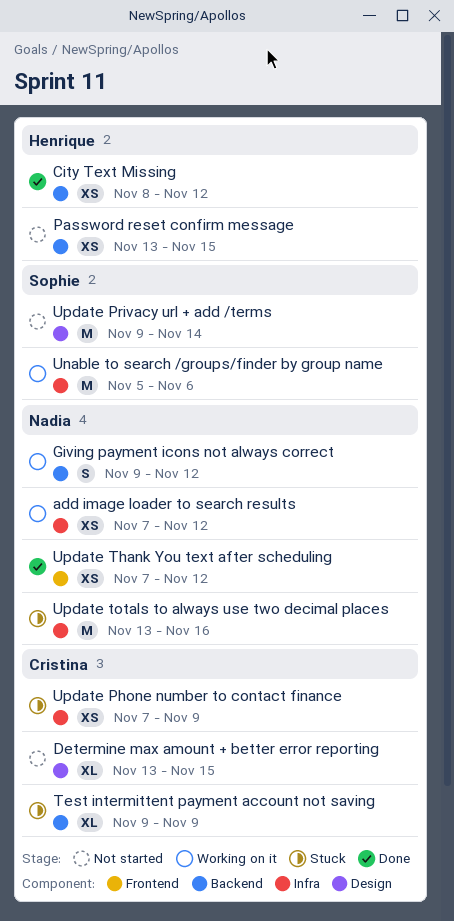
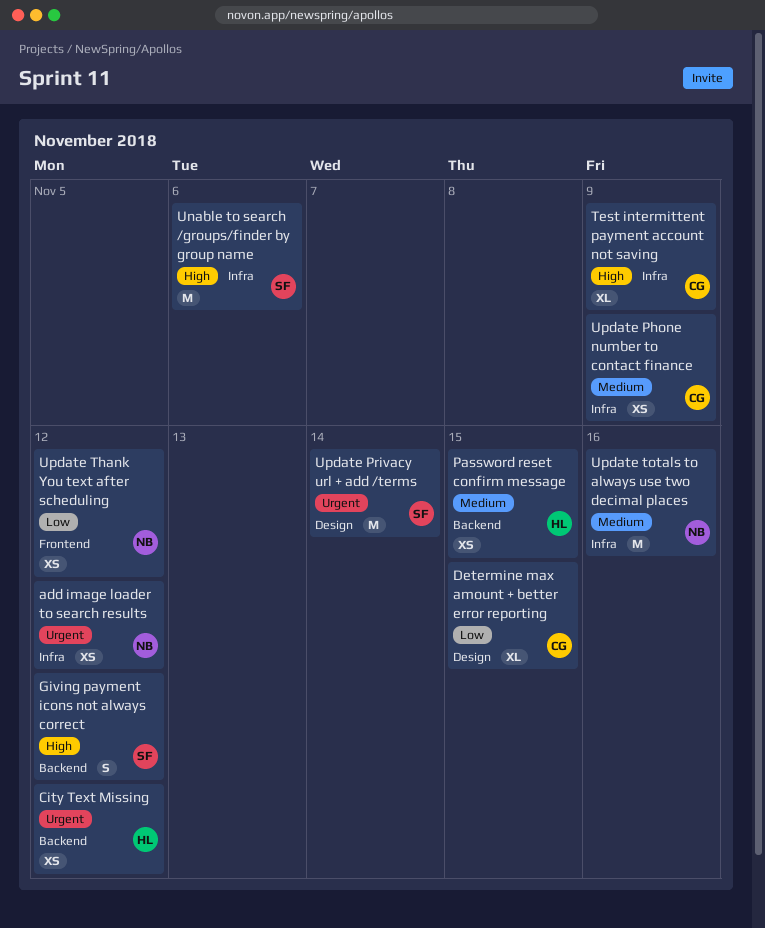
Giving payment icons not always correct, owner: Nadia -> Sophie
Test intermittent payment account not saving, label: Backend -> Infra

